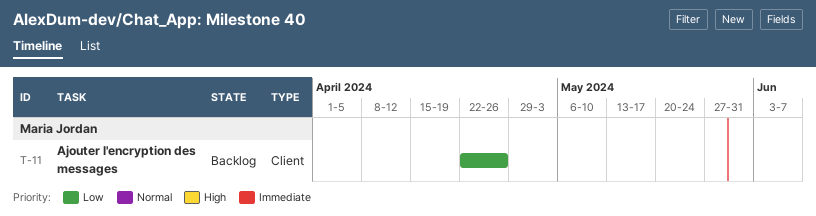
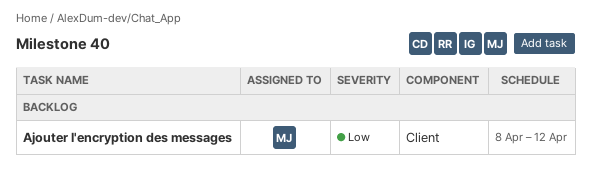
Ajouter l'encryption des messages, start: Apr 22 -> Apr 8
Ajouter l'encryption des messages, due: Apr 26 -> Apr 12

